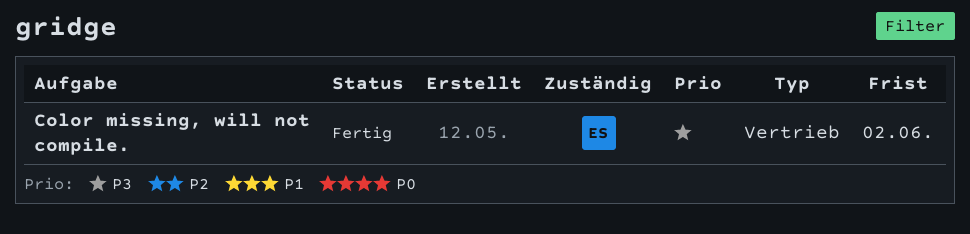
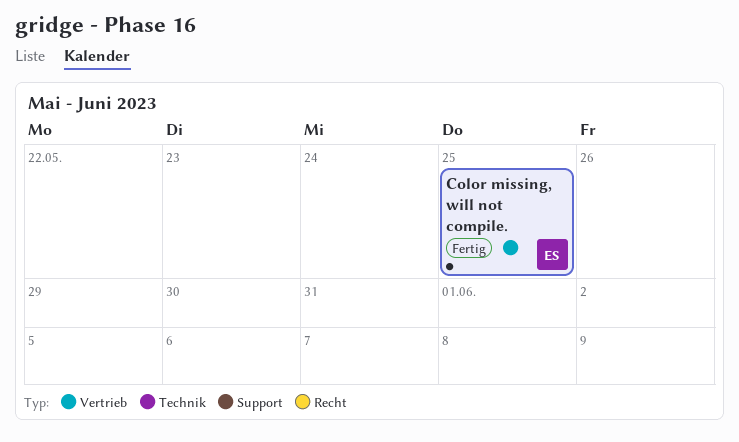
Color missing, will not compile., due: Jun 2 -> May 25

